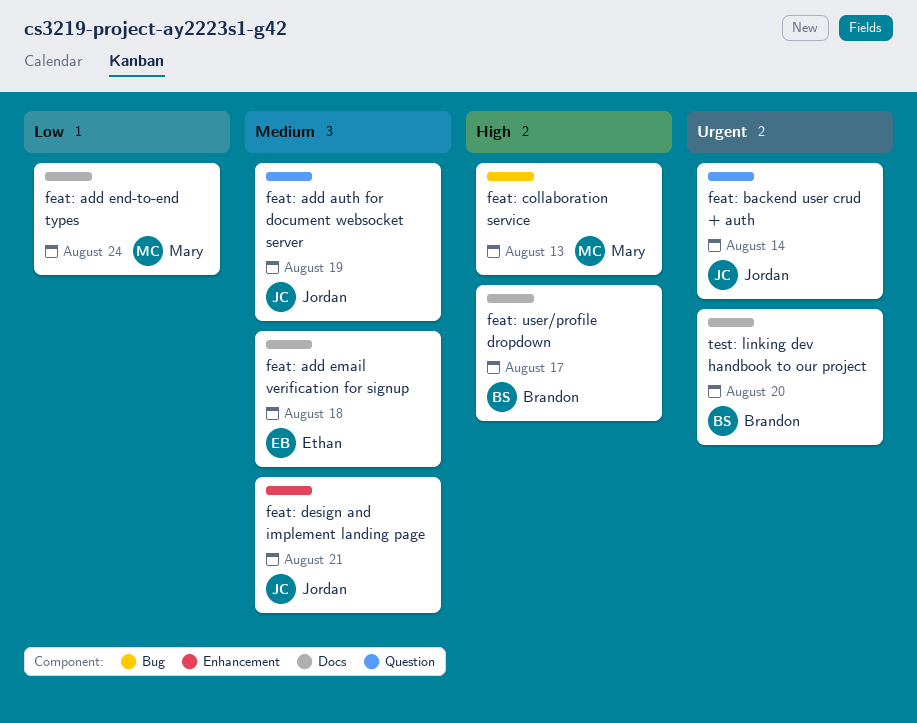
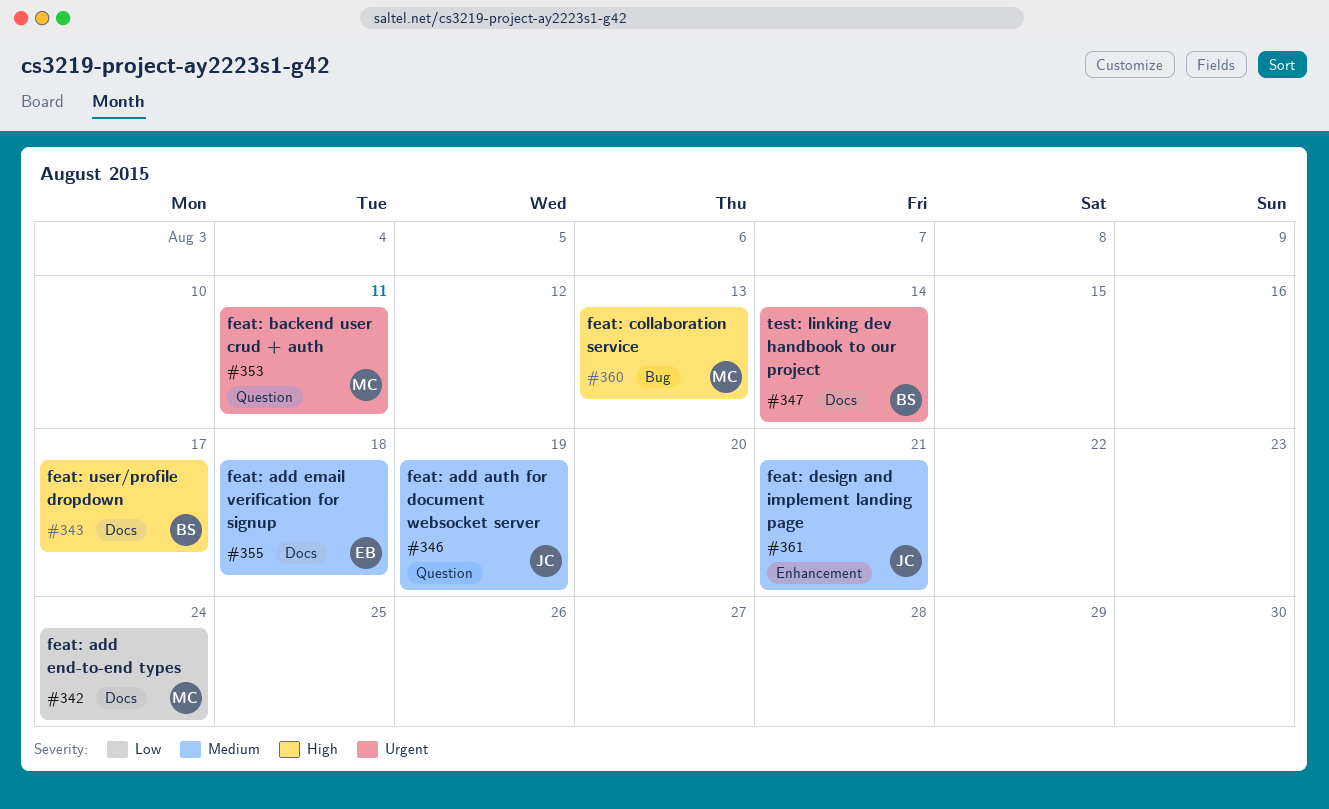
feat: backend user crud + auth, owner: Jordan -> Mary
feat: backend user crud + auth, due: Aug 14 -> Aug 11
test: linking dev handbook to our project, due: Aug 20 -> Aug 14

